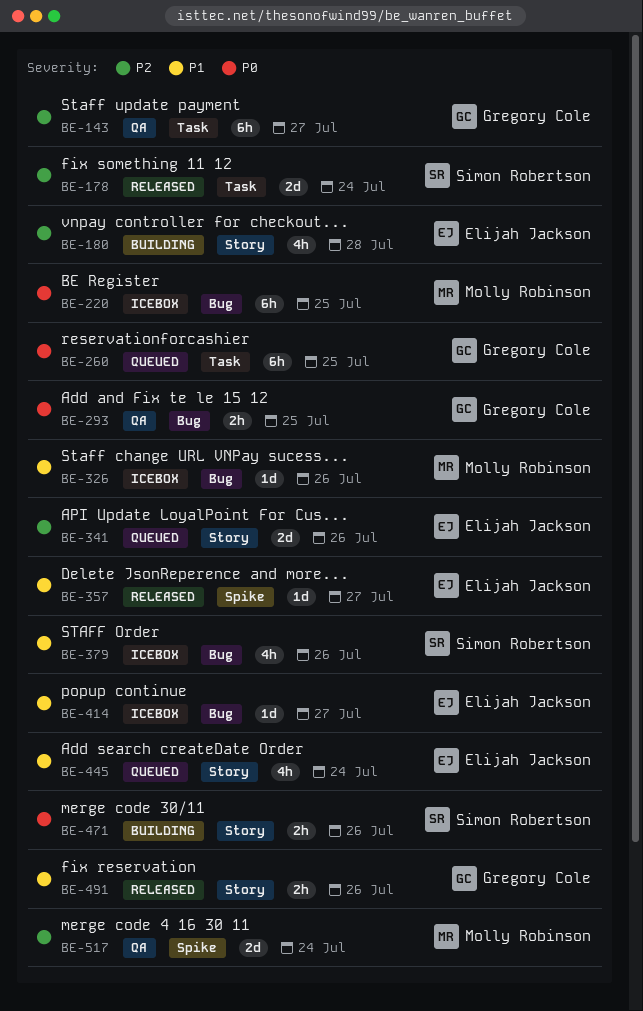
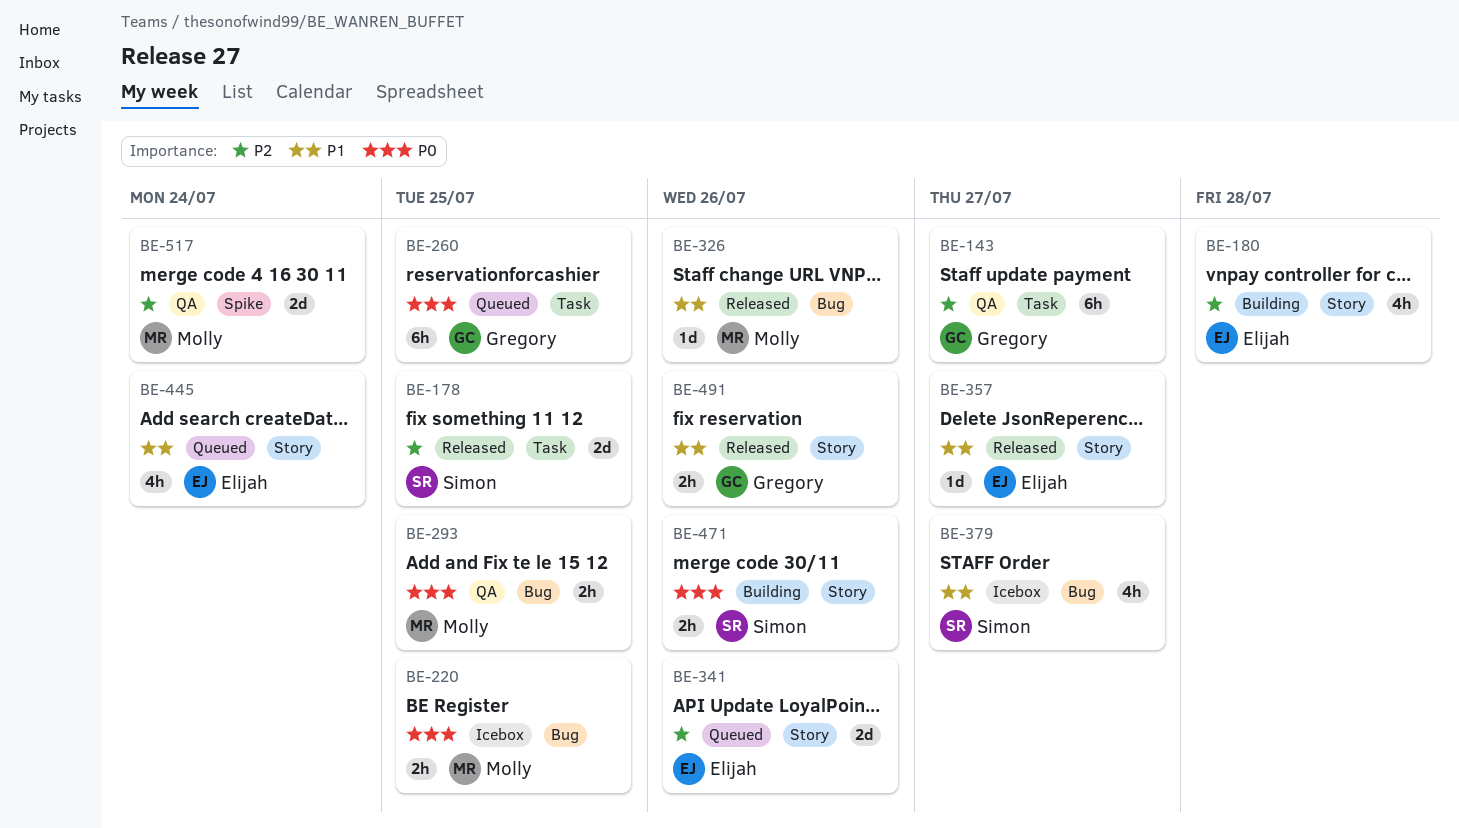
BE-178, due: Jul 24 -> Jul 25
BE-220, estimate: 6h -> 2h
BE-293, owner: Gregory Cole -> Molly Robinson
BE-326, status: Icebox -> Released
BE-357, label: Spike -> Story
BE-379, due: Jul 26 -> Jul 27
BE-414: present -> none

